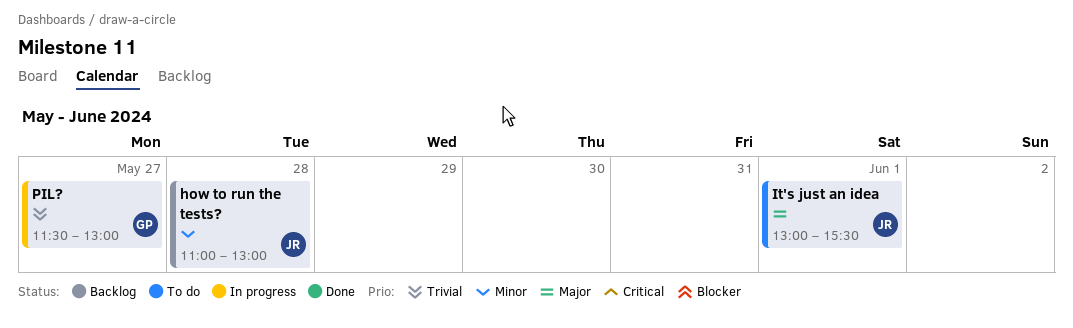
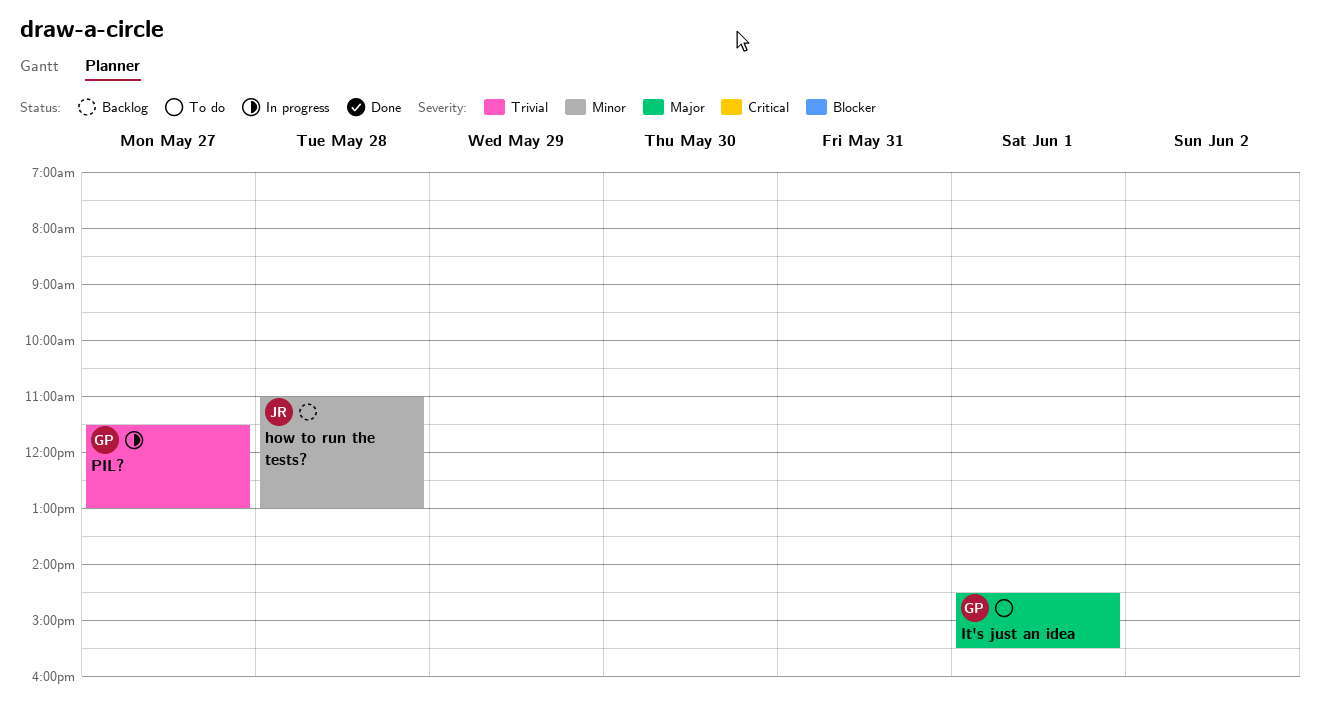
It's just an idea, owner: JR -> GP
It's just an idea, begins: 13:00 -> 14:30

